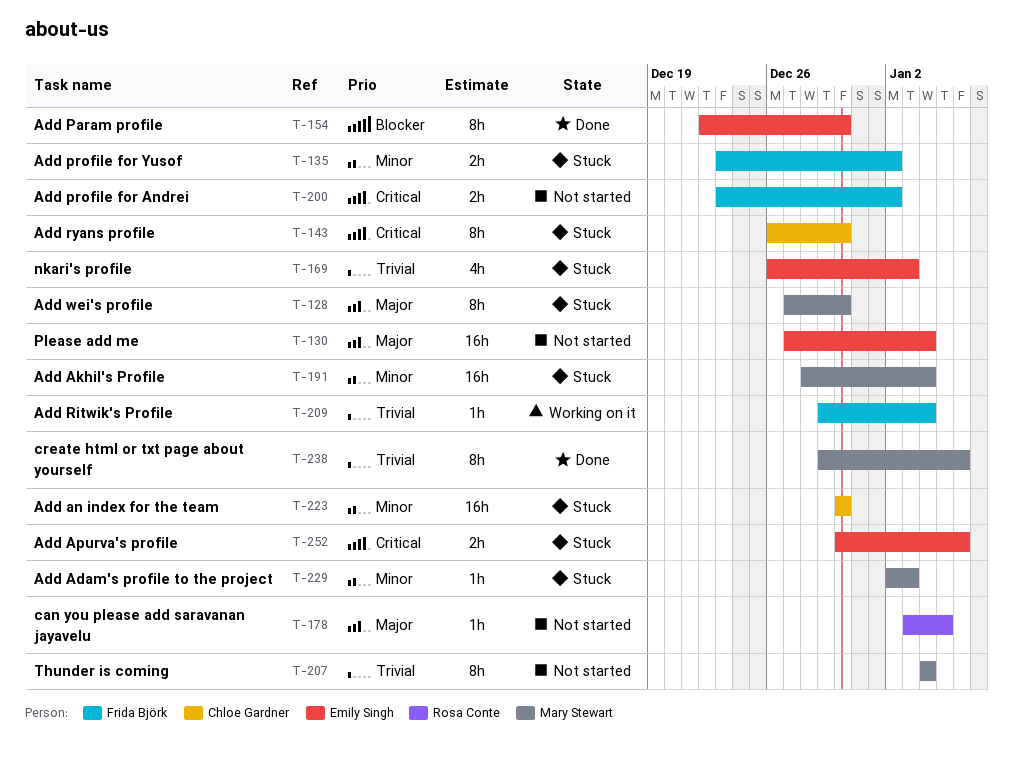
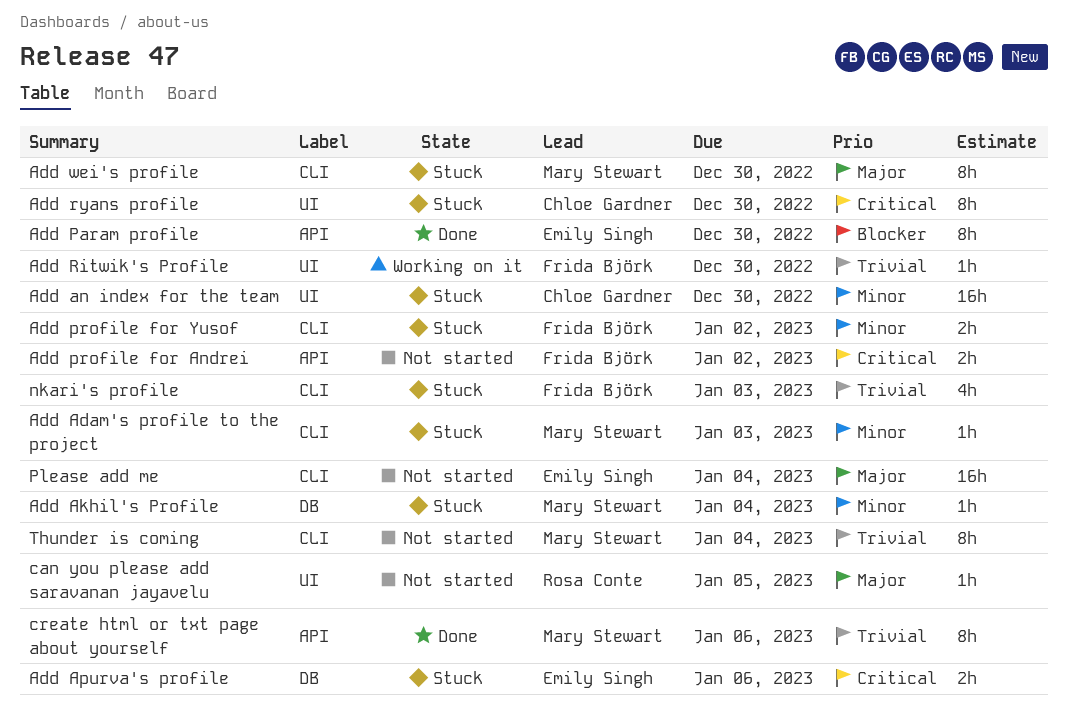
Add Akhil's Profile, estimate: 16h -> 1h
Add Ritwik's Profile, due: Jan 4 -> Dec 30
nkari's profile, owner: Emily Singh -> Frida Björk

